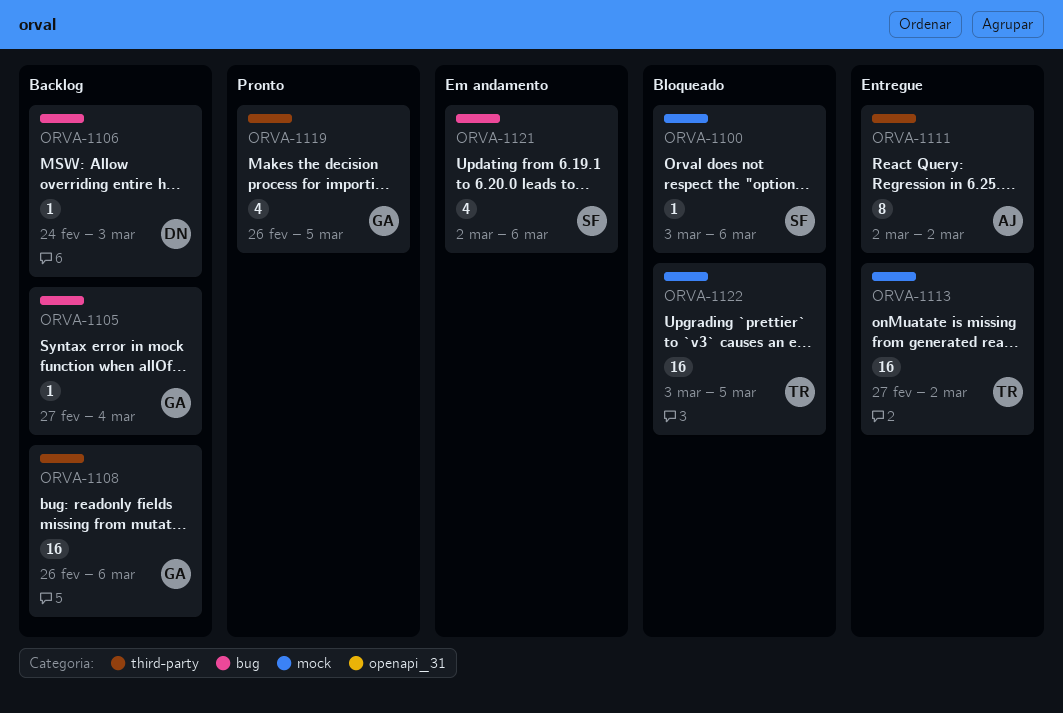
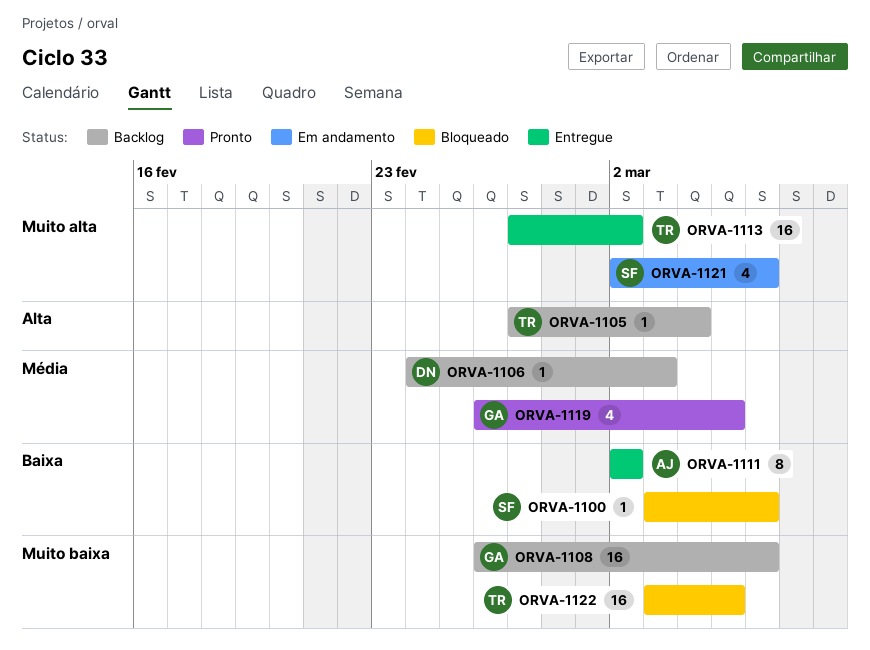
ORVA-1105, owner: GA -> TR

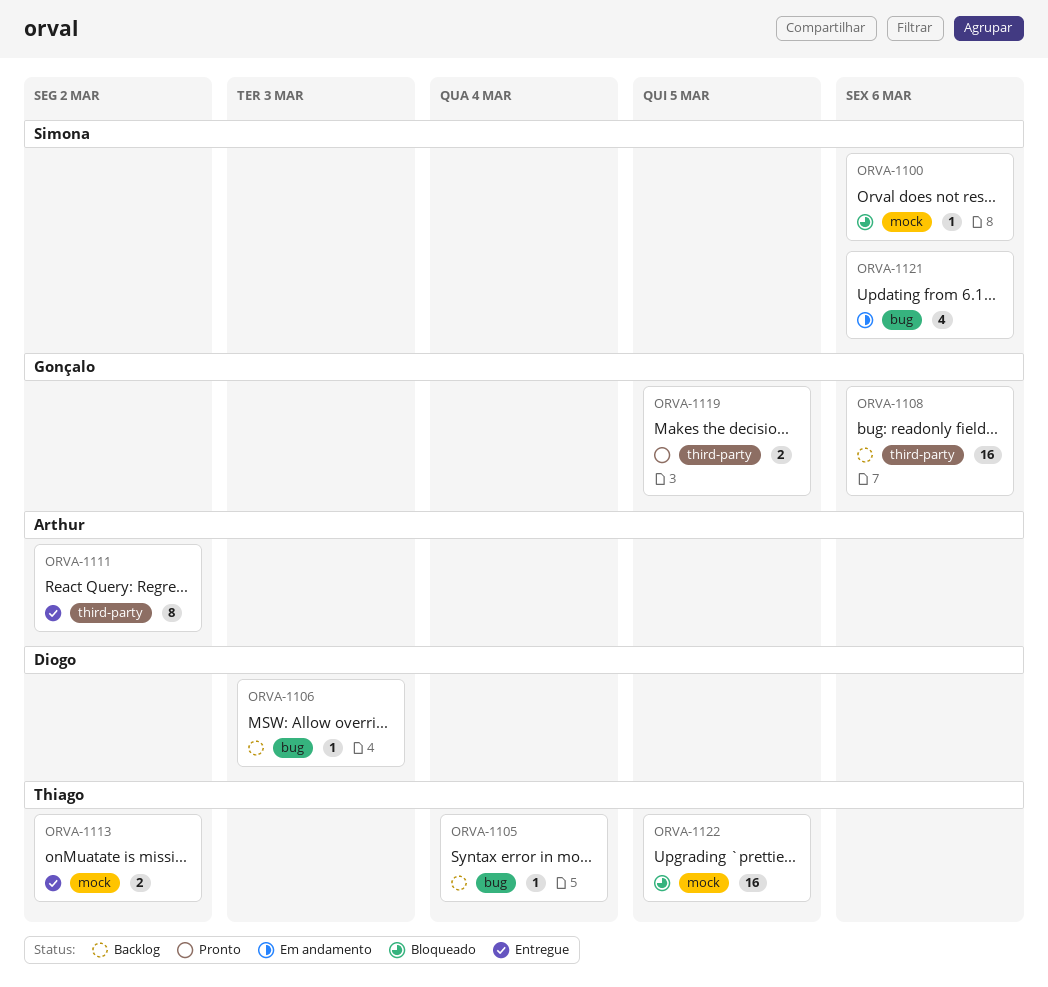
ORVA-1113, estimate: 16 -> 2
ORVA-1119, estimate: 4 -> 2

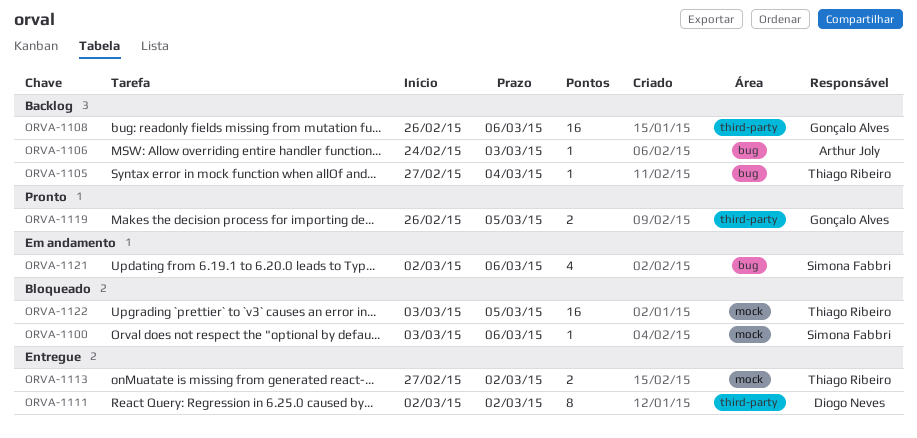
ORVA-1106, owner: Diogo Neves -> Arthur Joly
ORVA-1111, owner: Arthur Joly -> Diogo Neves

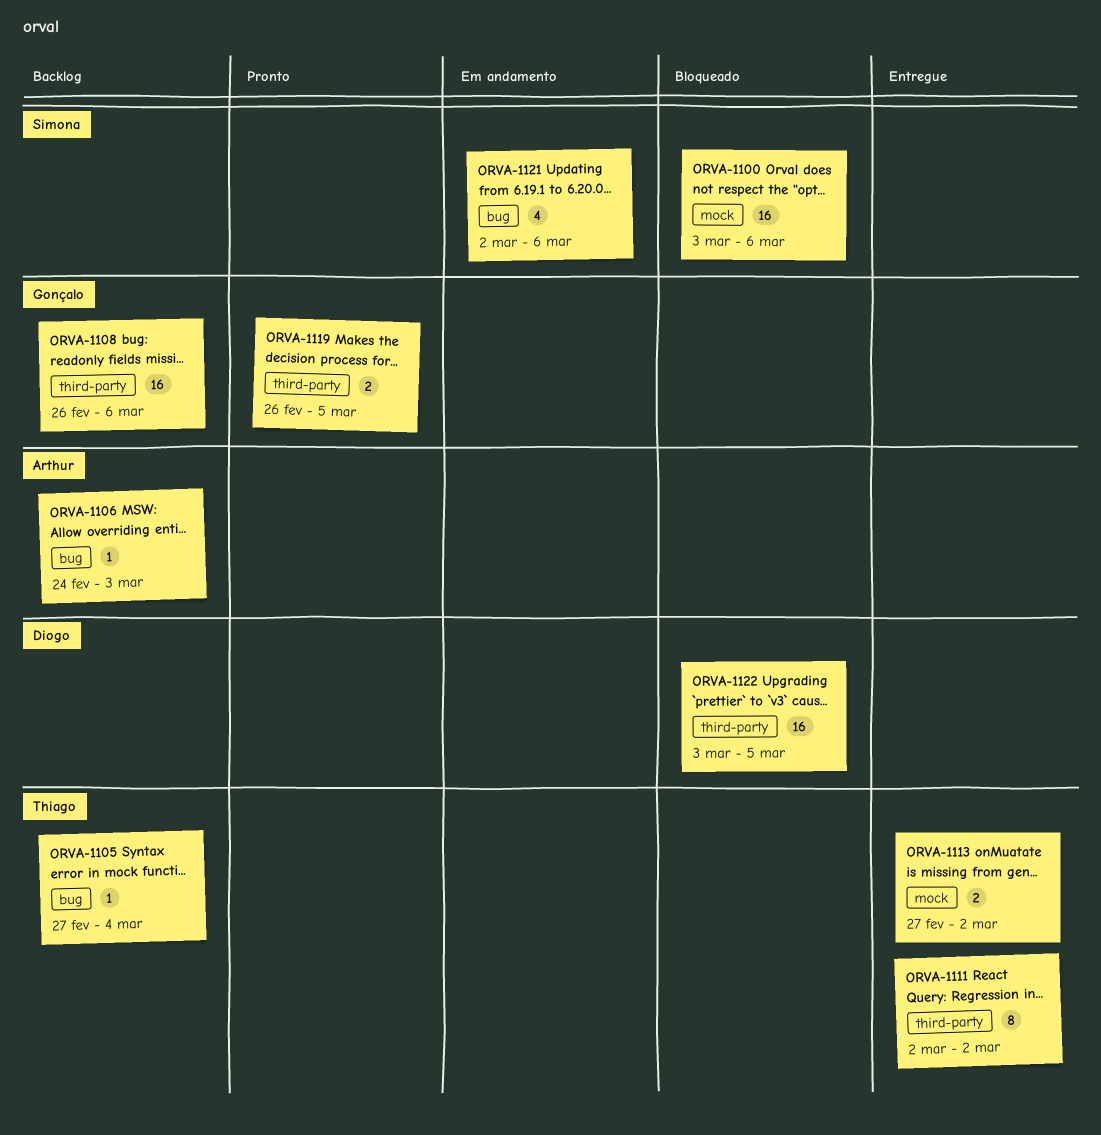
ORVA-1100, estimate: 1 -> 16
ORVA-1111, owner: Diogo Neves -> Thiago Ribeiro
ORVA-1122, owner: Thiago Ribeiro -> Diogo Neves
ORVA-1122, label: mock -> third-party

